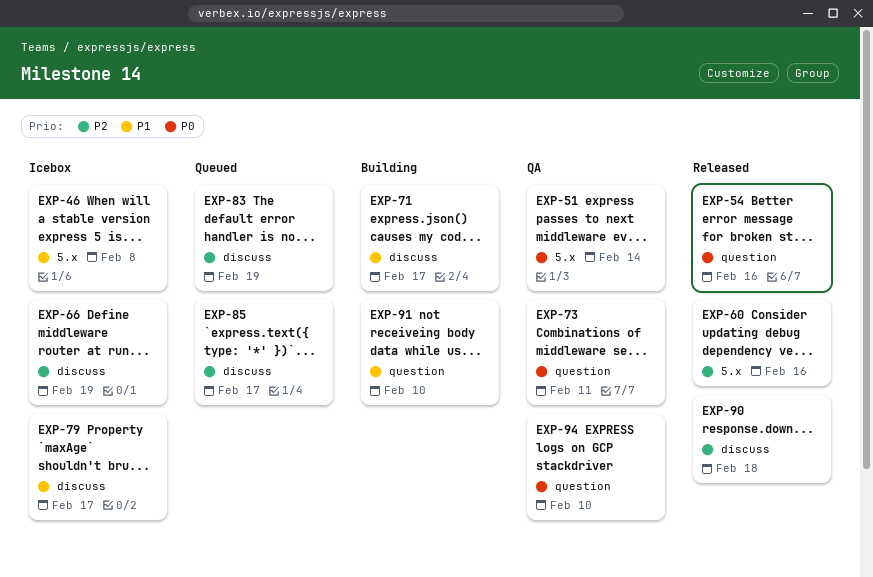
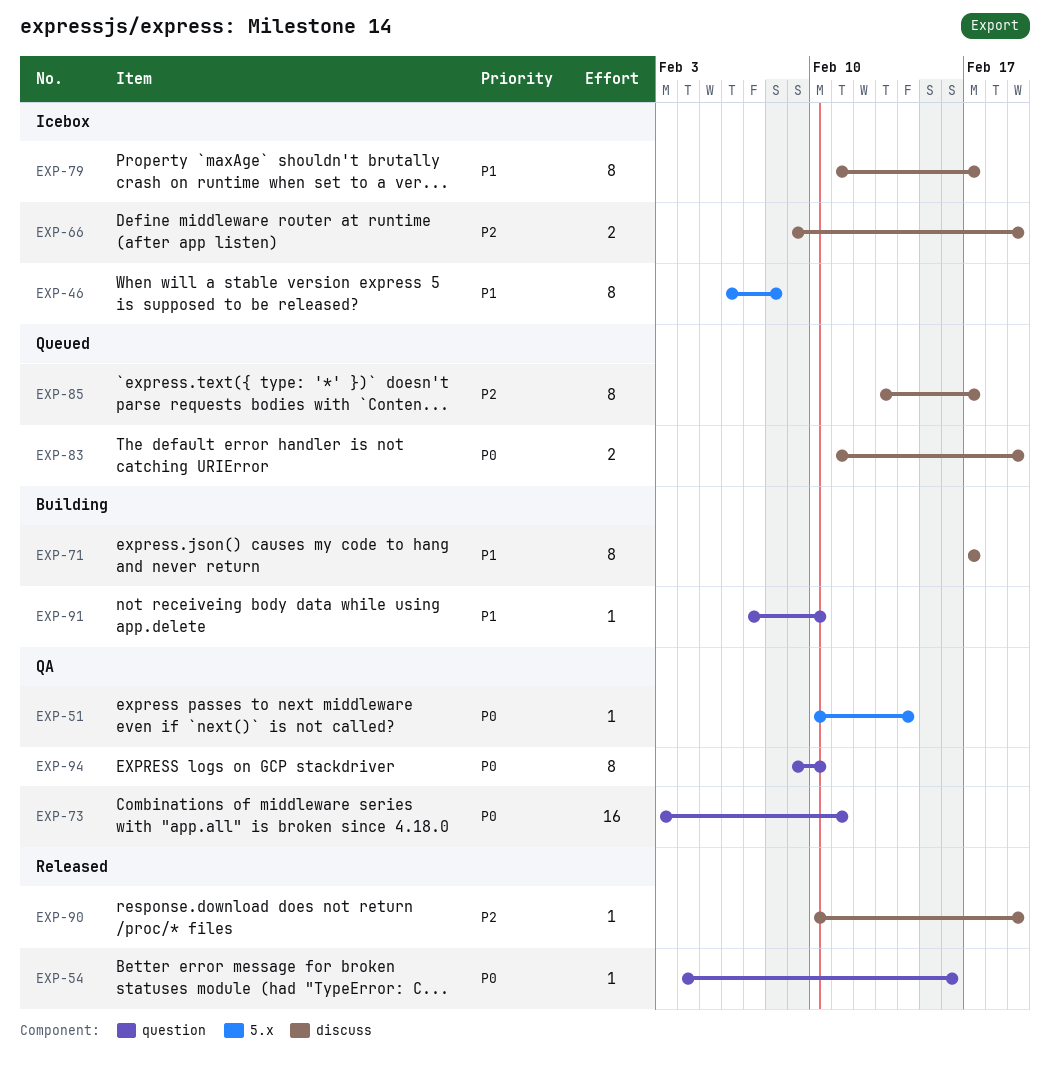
EXP-60: present -> none
EXP-83, priority: P2 -> P0
EXP-90, due: Feb 18 -> Feb 19

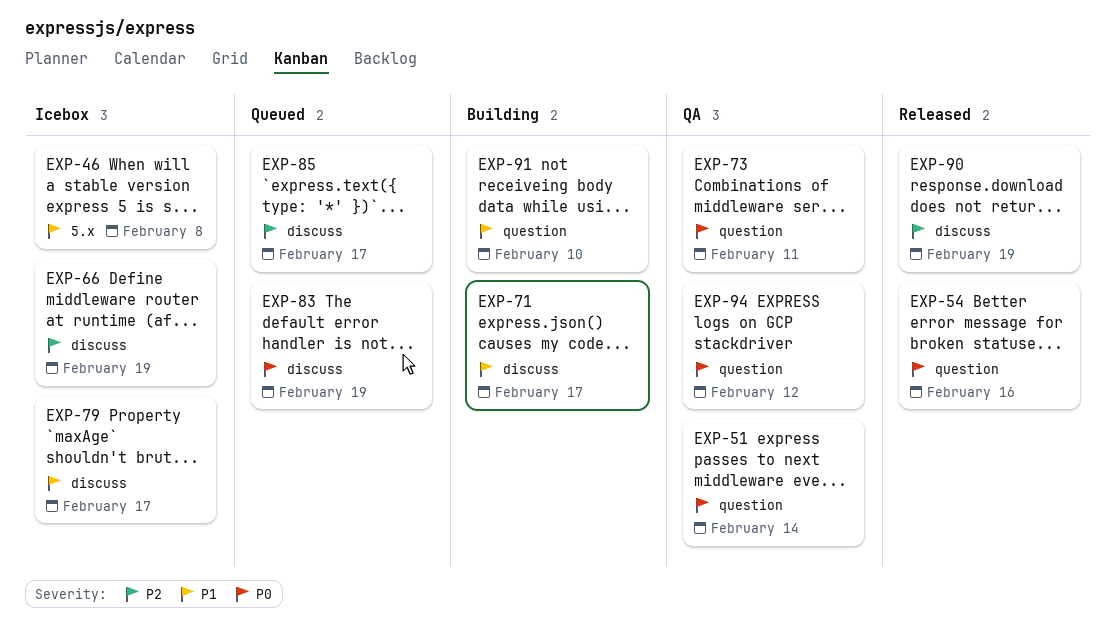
EXP-51, label: 5.x -> question
EXP-94, due: Feb 10 -> Feb 12

